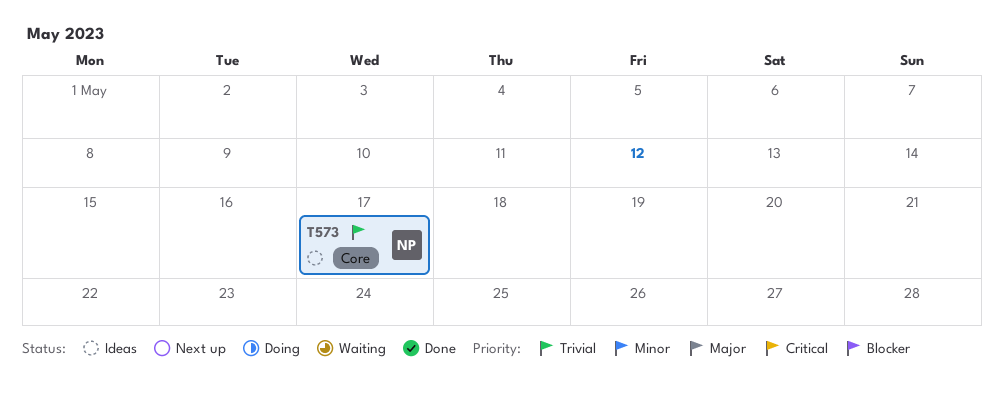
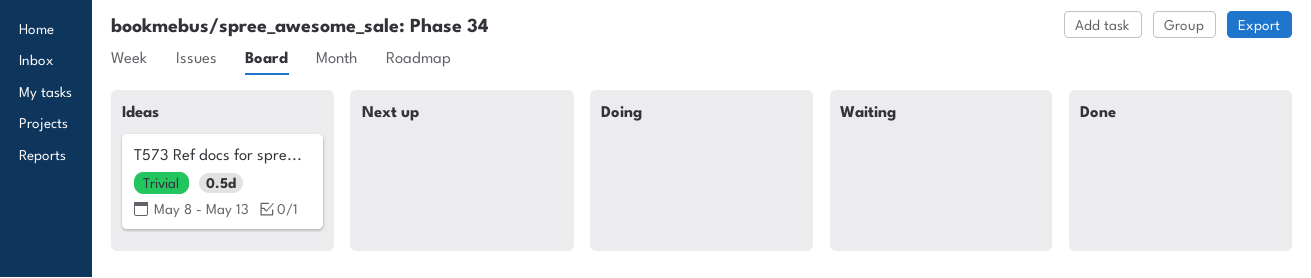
T573, due: May 17 -> May 13

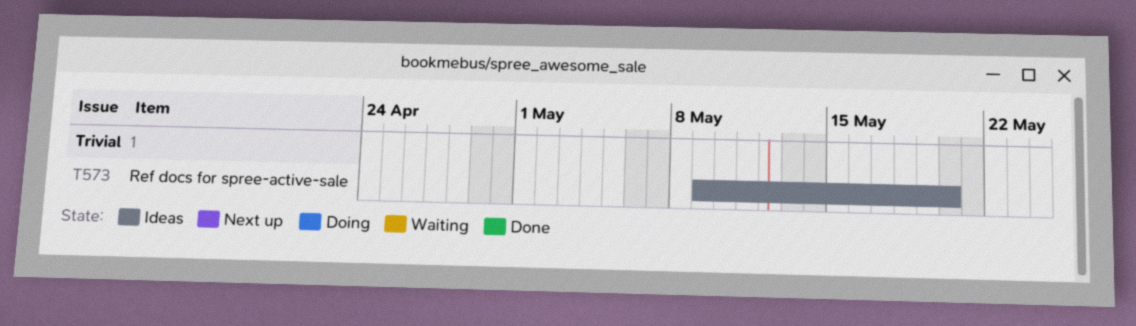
T573, start: May 8 -> May 9
T573, due: May 13 -> May 20

